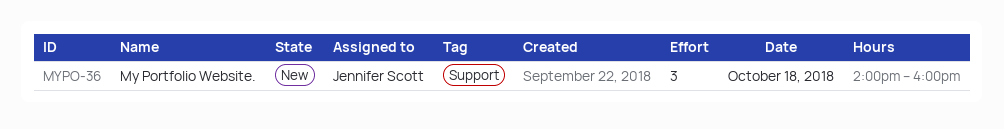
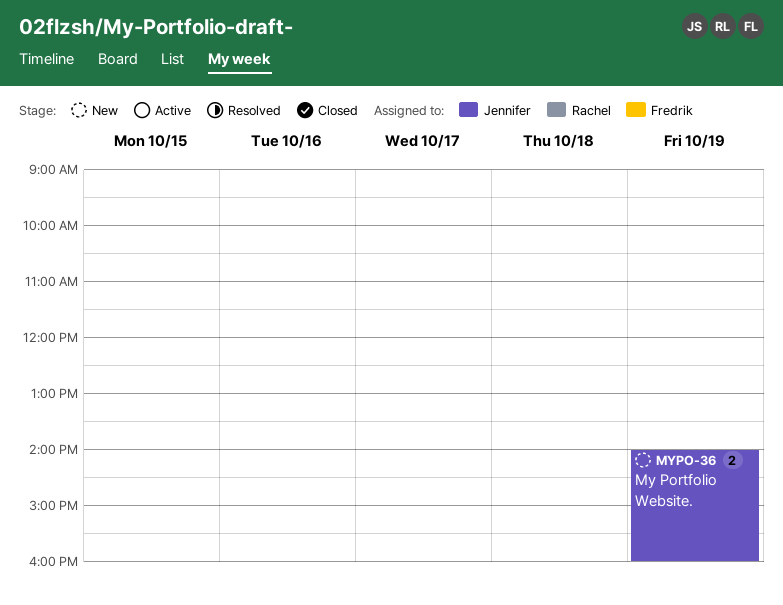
MYPO-36, estimate: 3 -> 2
MYPO-36, day: Oct 18 -> Oct 19

